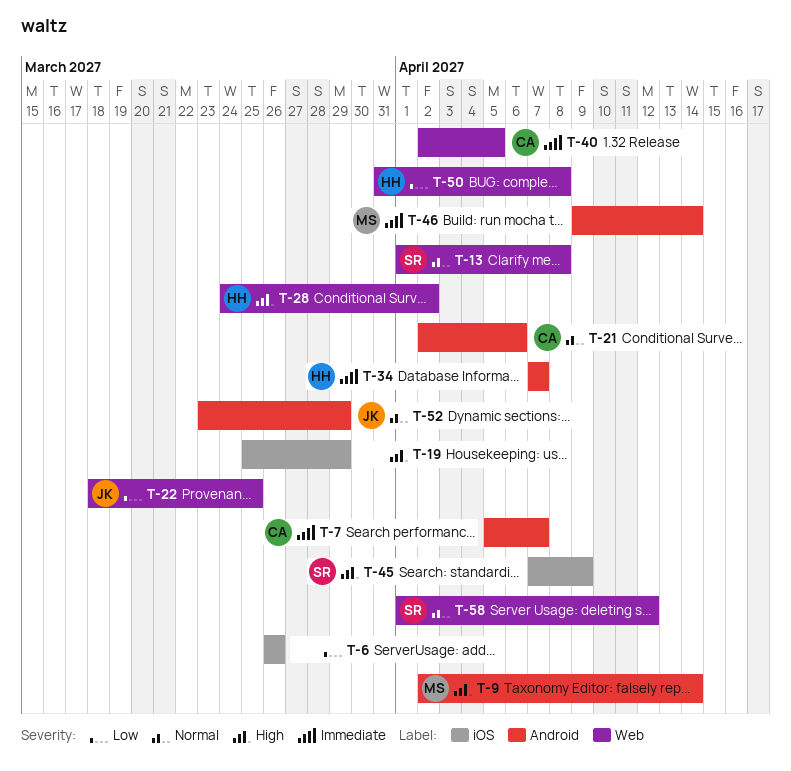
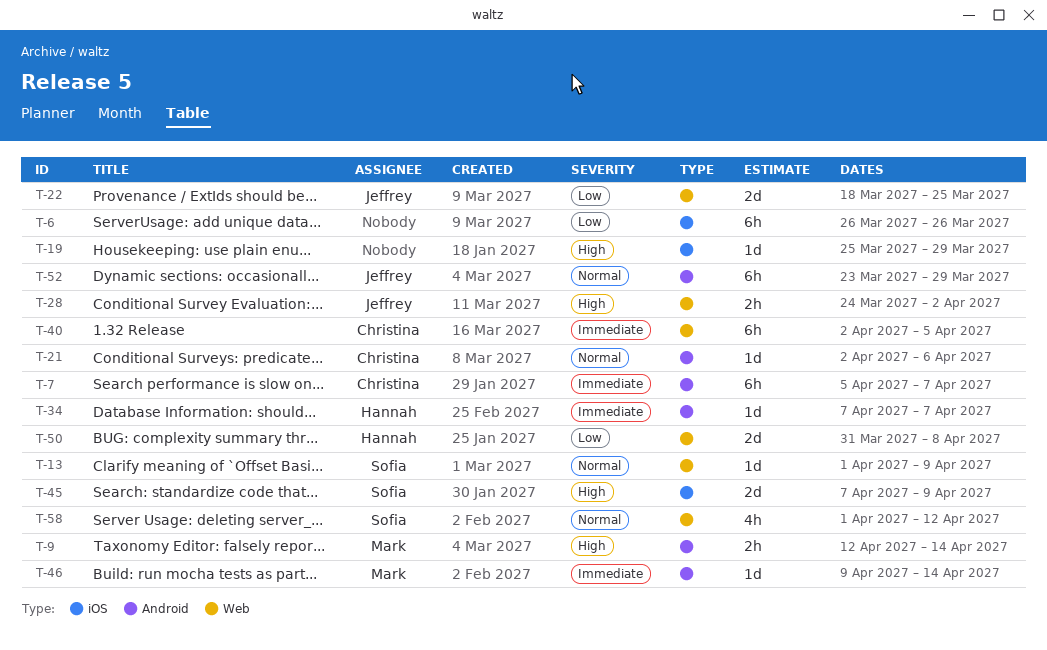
T-9, start: Apr 2 -> Apr 12
T-13, due: Apr 8 -> Apr 9
T-28, owner: Hannah -> Jeffrey

